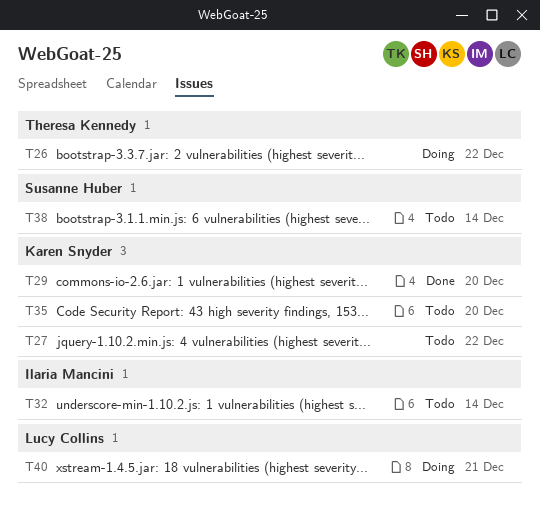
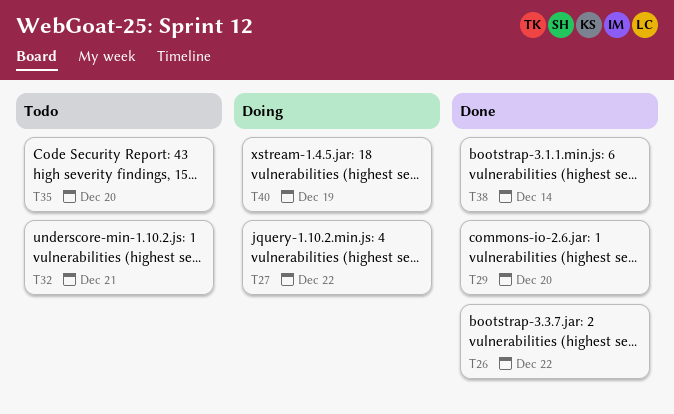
T26, status: Doing -> Done
T27, status: Todo -> Doing
T32, due: Dec 14 -> Dec 21
T38, status: Todo -> Done
T40, due: Dec 21 -> Dec 19

